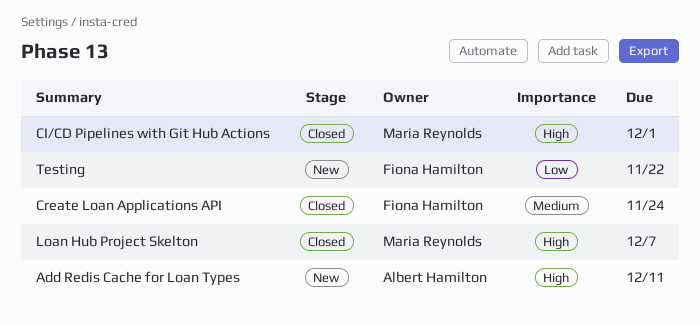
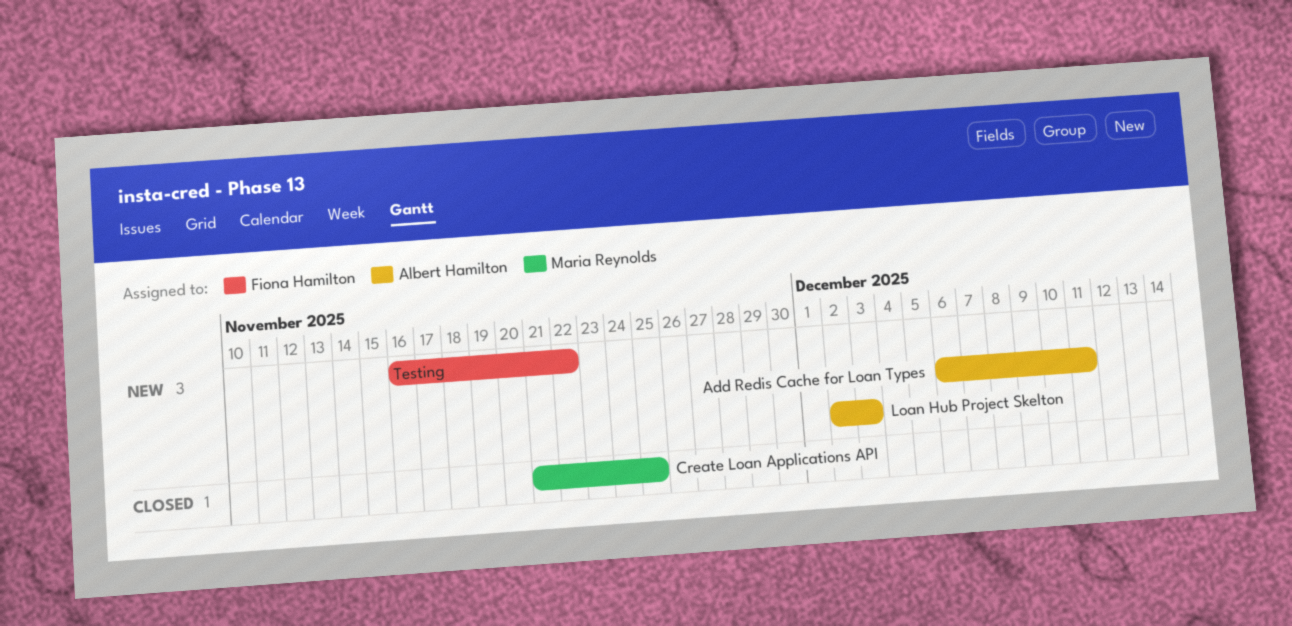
CI/CD Pipelines with Git Hub Actions: present -> none
Create Loan Applications API, owner: Fiona Hamilton -> Maria Reynolds
Create Loan Applications API, due: Nov 24 -> Nov 25
Loan Hub Project Skelton, status: Closed -> New
Loan Hub Project Skelton, owner: Maria Reynolds -> Albert Hamilton
Loan Hub Project Skelton, due: Dec 7 -> Dec 3

